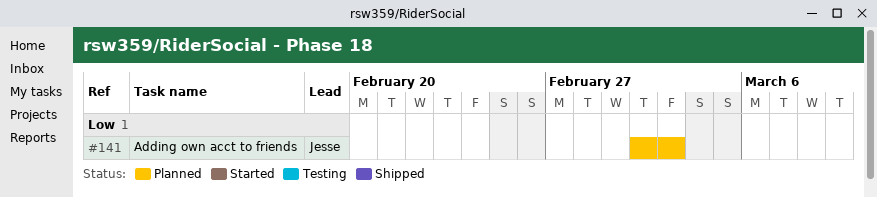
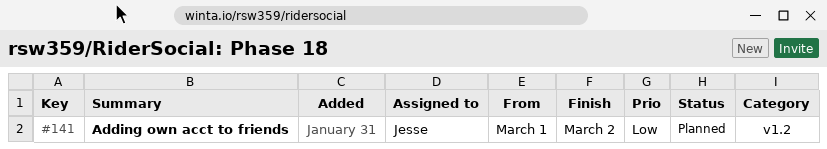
#141, start: Mar 2 -> Mar 1
#141, due: Mar 3 -> Mar 2

